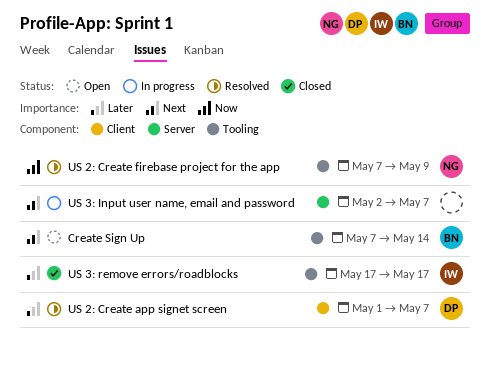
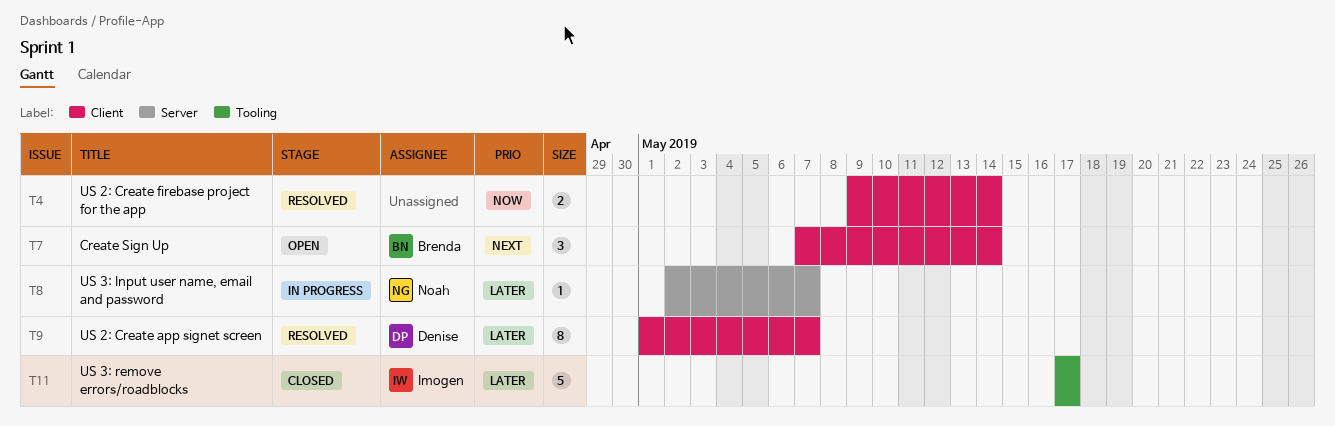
Create Sign Up, label: Tooling -> Client
US 2: Create firebase project for the app, owner: Noah -> none
US 2: Create firebase project for the app, label: Tooling -> Client
US 2: Create firebase project for the app, start: May 7 -> May 9
US 2: Create firebase project for the app, due: May 9 -> May 14
US 3: Input user name, email and password, owner: none -> Noah
US 3: Input user name, email and password, priority: Next -> Later

